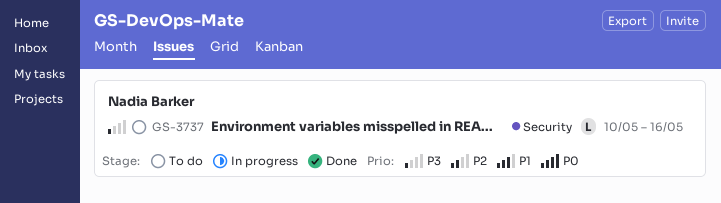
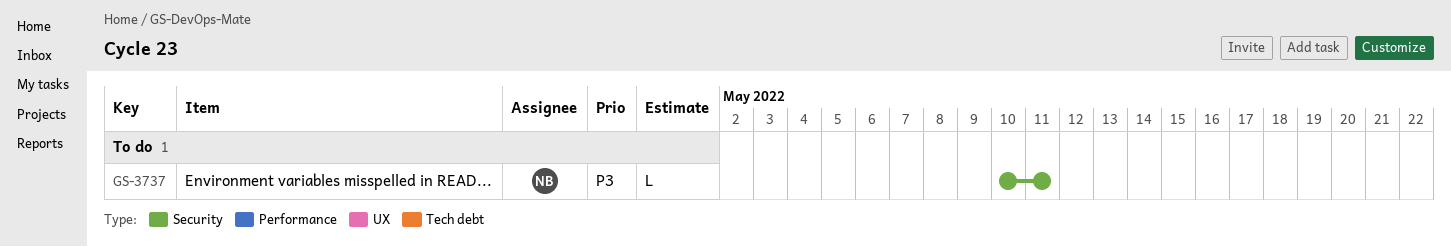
GS-3737, due: May 16 -> May 11

